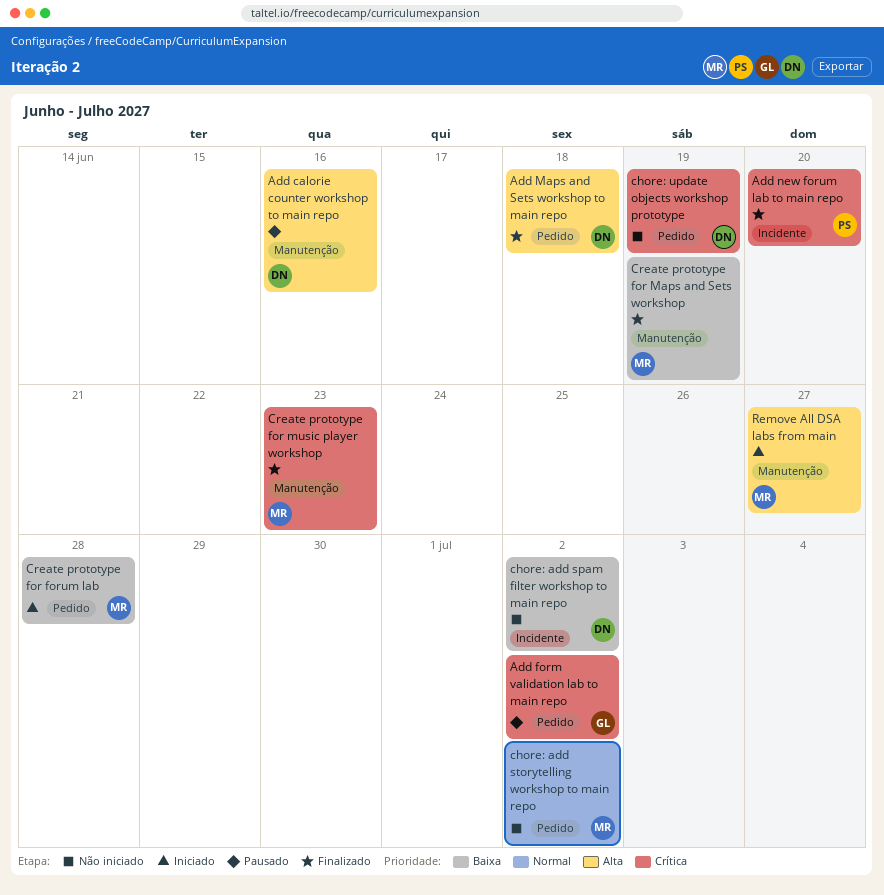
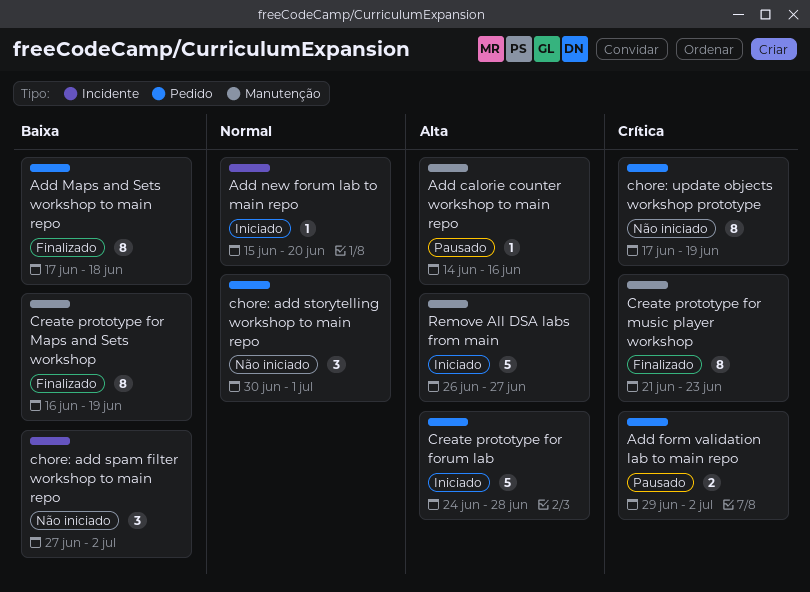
Add Maps and Sets workshop to main repo, priority: Alta -> Baixa
Add new forum lab to main repo, status: Finalizado -> Iniciado
Add new forum lab to main repo, priority: Crítica -> Normal
chore: add storytelling workshop to main repo, due: Jul 2 -> Jul 1
Create prototype for forum lab, priority: Baixa -> Alta

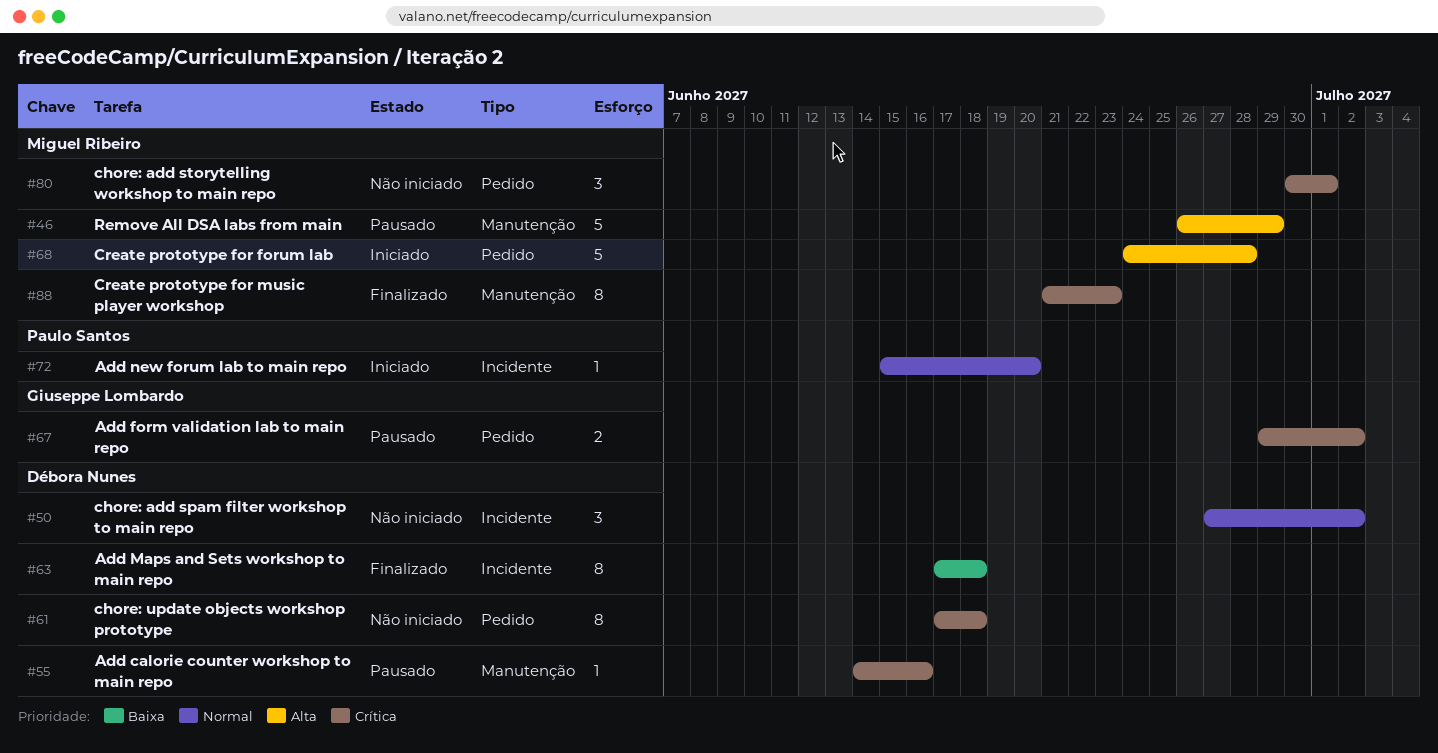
Add calorie counter workshop to main repo, priority: Alta -> Crítica
Add Maps and Sets workshop to main repo, label: Pedido -> Incidente
chore: add spam filter workshop to main repo, priority: Baixa -> Normal
chore: add storytelling workshop to main repo, priority: Normal -> Crítica
chore: update objects workshop prototype, due: Jun 19 -> Jun 18
Create prototype for Maps and Sets workshop: present -> none
Remove All DSA labs from main, status: Iniciado -> Pausado
Remove All DSA labs from main, due: Jun 27 -> Jun 29

